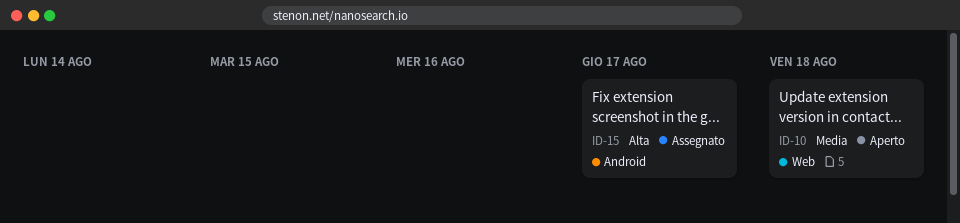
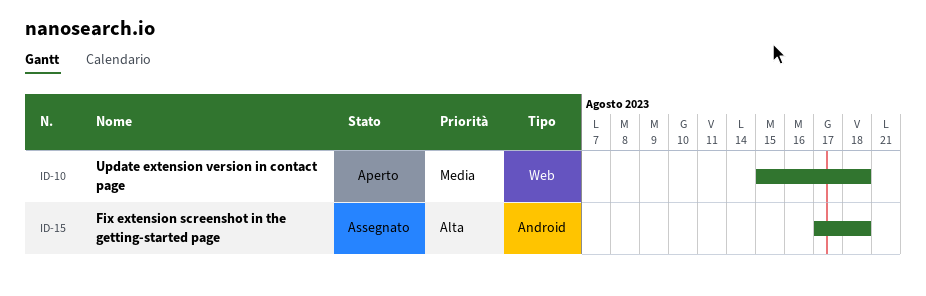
ID-15, due: Aug 17 -> Aug 18

